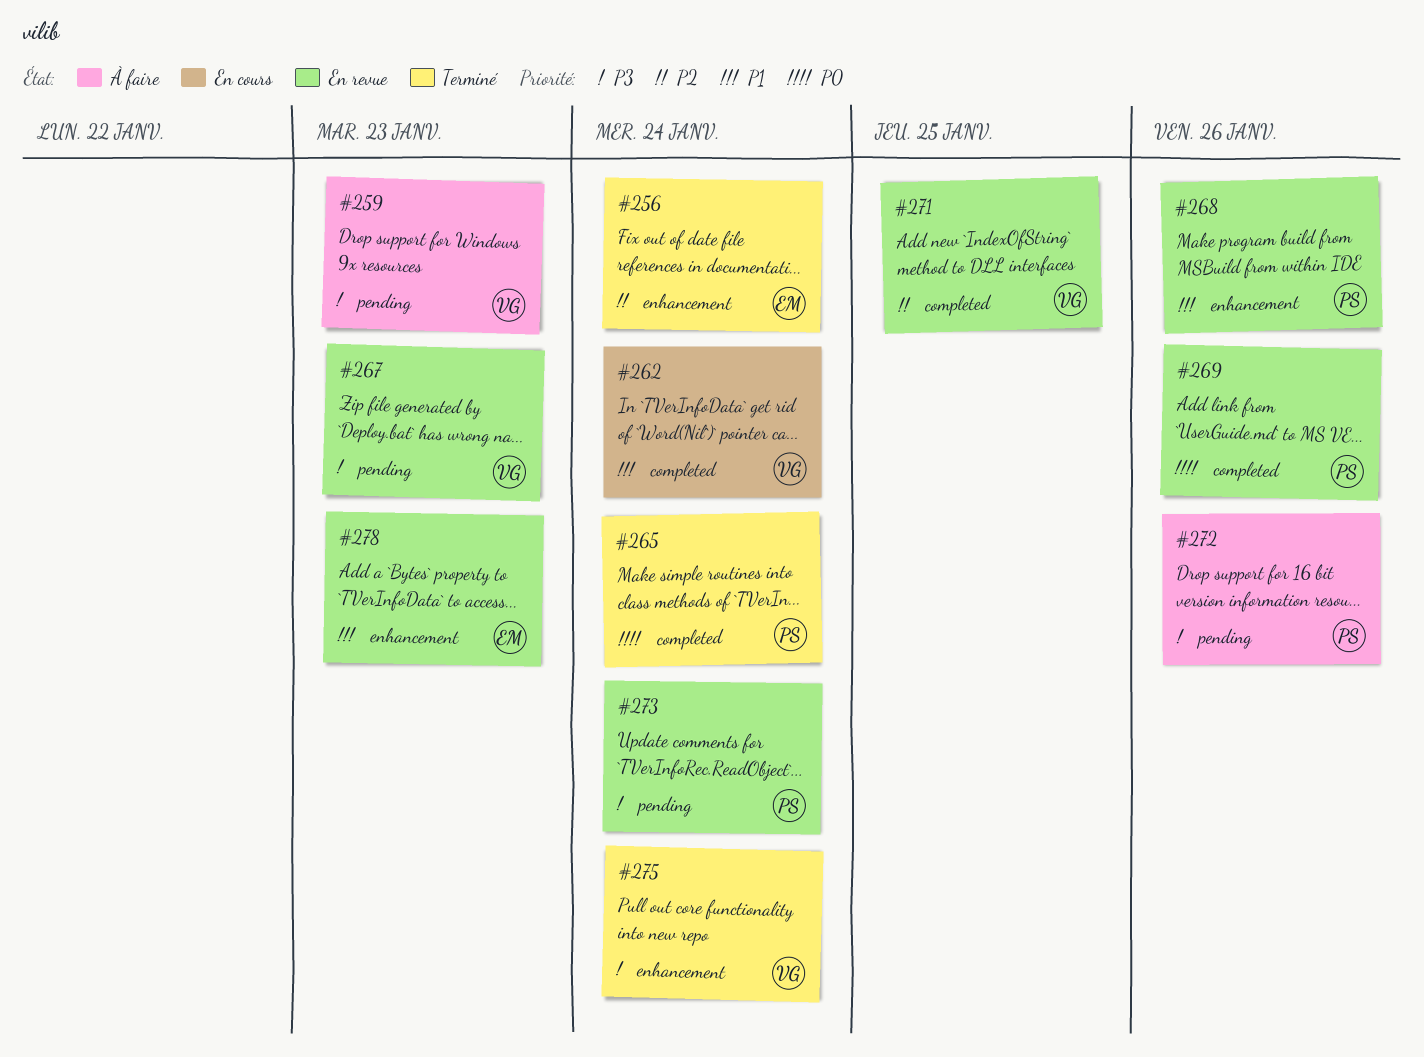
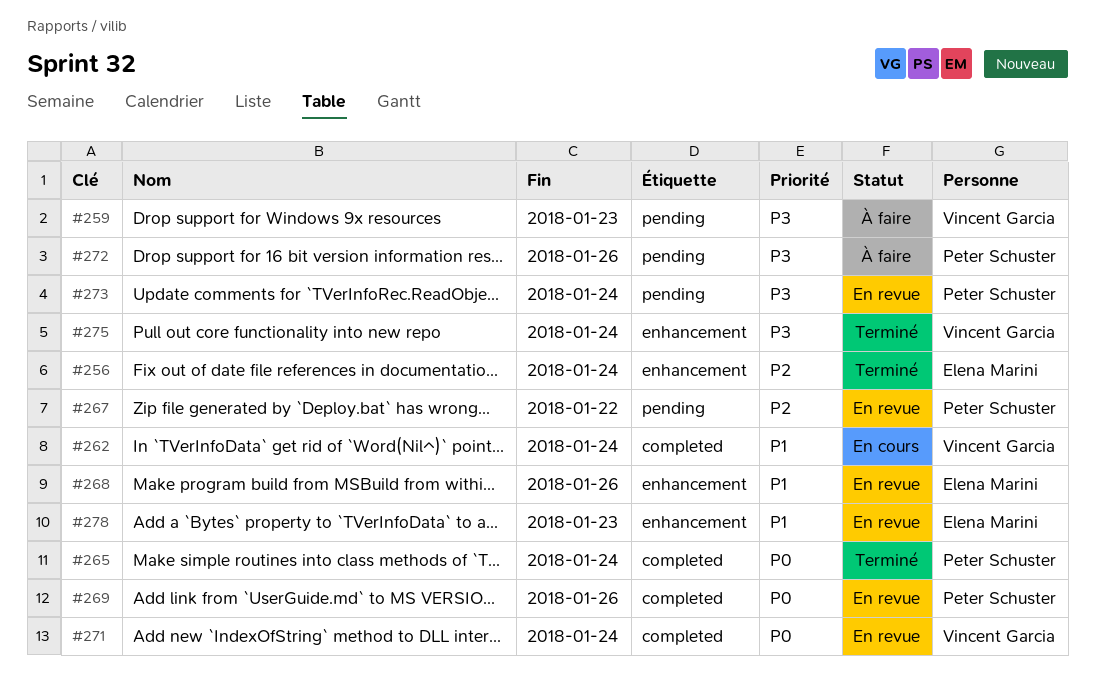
#267, owner: Vincent Garcia -> Peter Schuster
#267, priority: P3 -> P2
#267, due: Jan 23 -> Jan 22
#268, owner: Peter Schuster -> Elena Marini
#271, priority: P2 -> P0
#271, due: Jan 25 -> Jan 24

